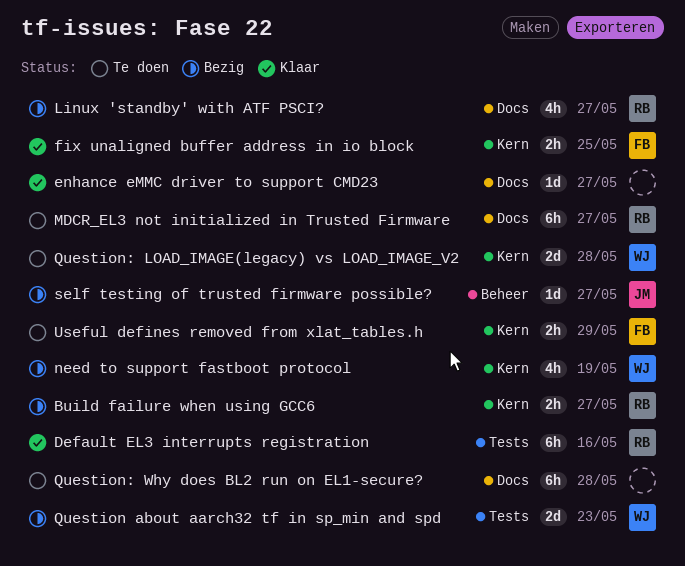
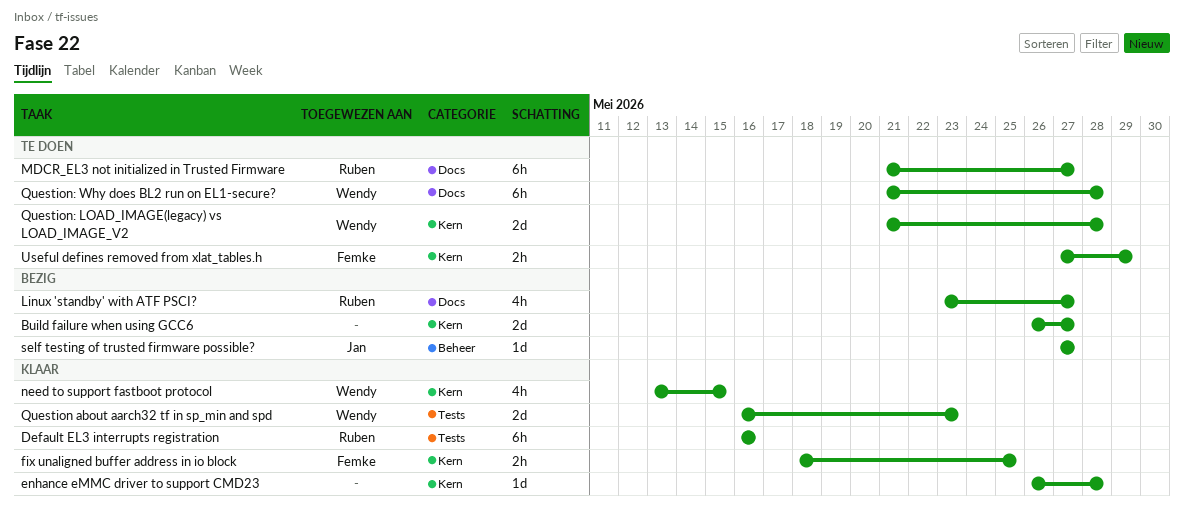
Build failure when using GCC6, owner: Ruben -> none
Build failure when using GCC6, estimate: 2h -> 2d
enhance eMMC driver to support CMD23, label: Docs -> Kern
enhance eMMC driver to support CMD23, due: May 27 -> May 28
need to support fastboot protocol, status: Bezig -> Klaar
need to support fastboot protocol, due: May 19 -> May 15
Question about aarch32 tf in sp_min and spd, status: Bezig -> Klaar
Question: Why does BL2 run on EL1-secure?, owner: none -> Wendy

